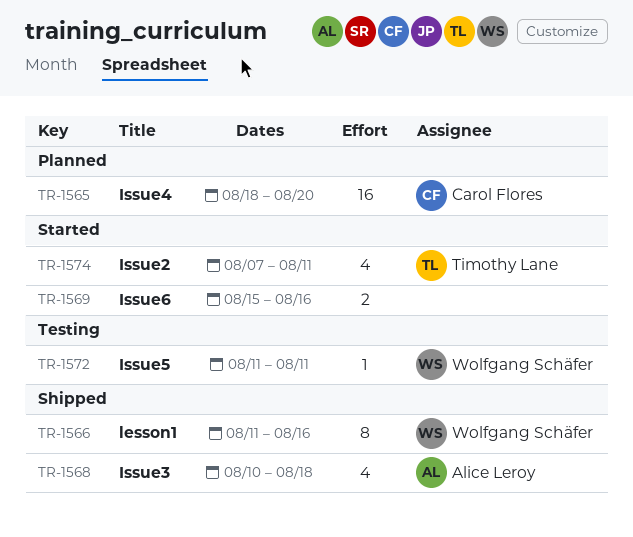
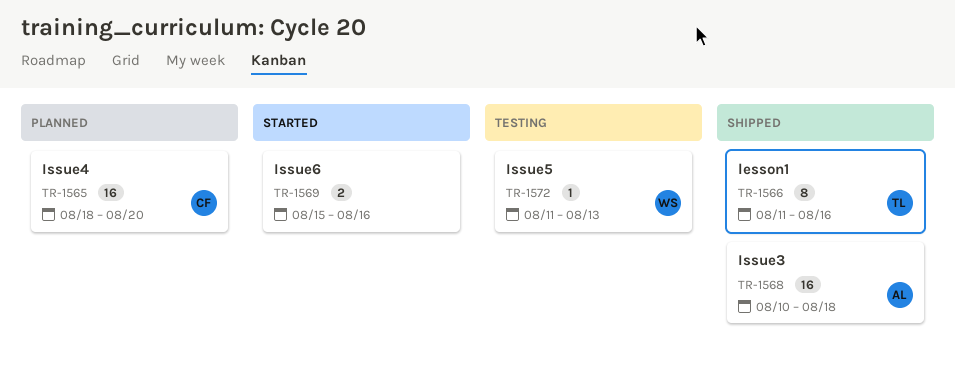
TR-1566, owner: Wolfgang Schäfer -> Timothy Lane
TR-1568, estimate: 4 -> 16
TR-1572, due: Aug 11 -> Aug 13
TR-1574: present -> none

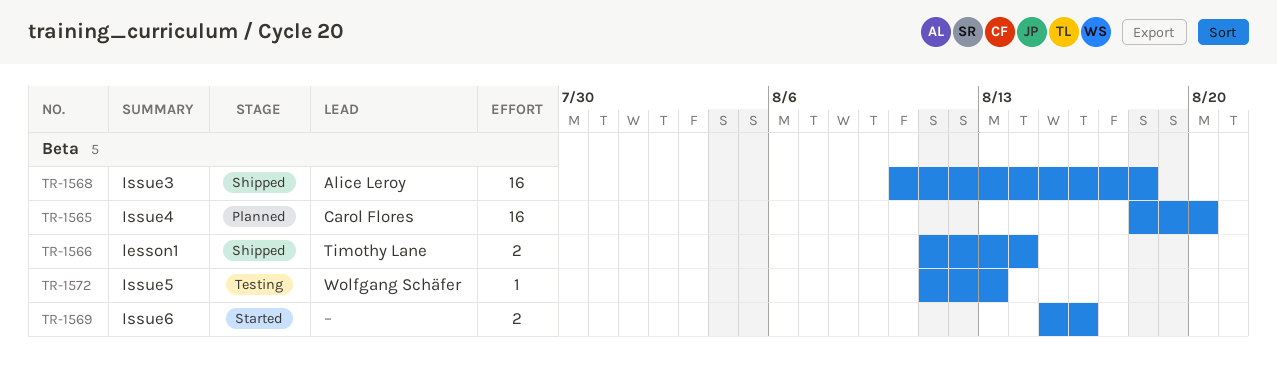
TR-1566, estimate: 8 -> 2
TR-1566, due: Aug 16 -> Aug 14

